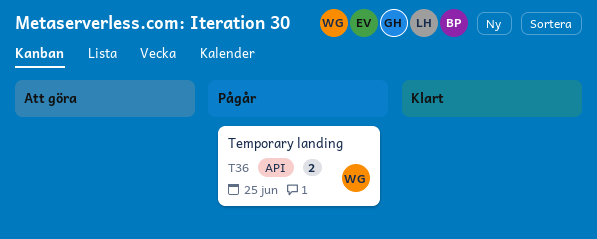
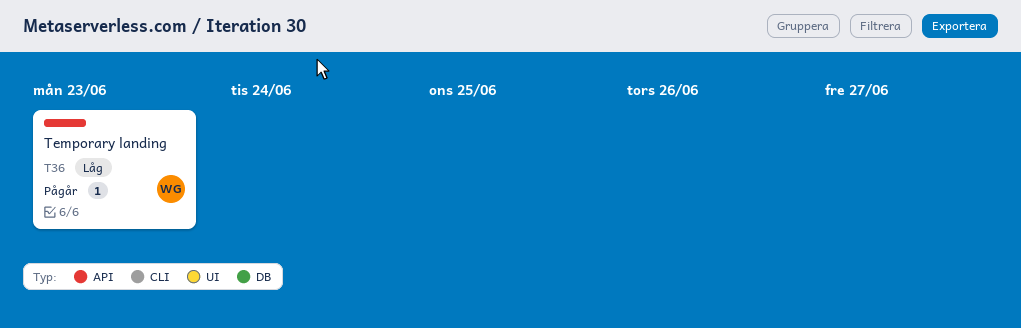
T36, estimate: 2 -> 1
T36, due: Jun 25 -> Jun 23

